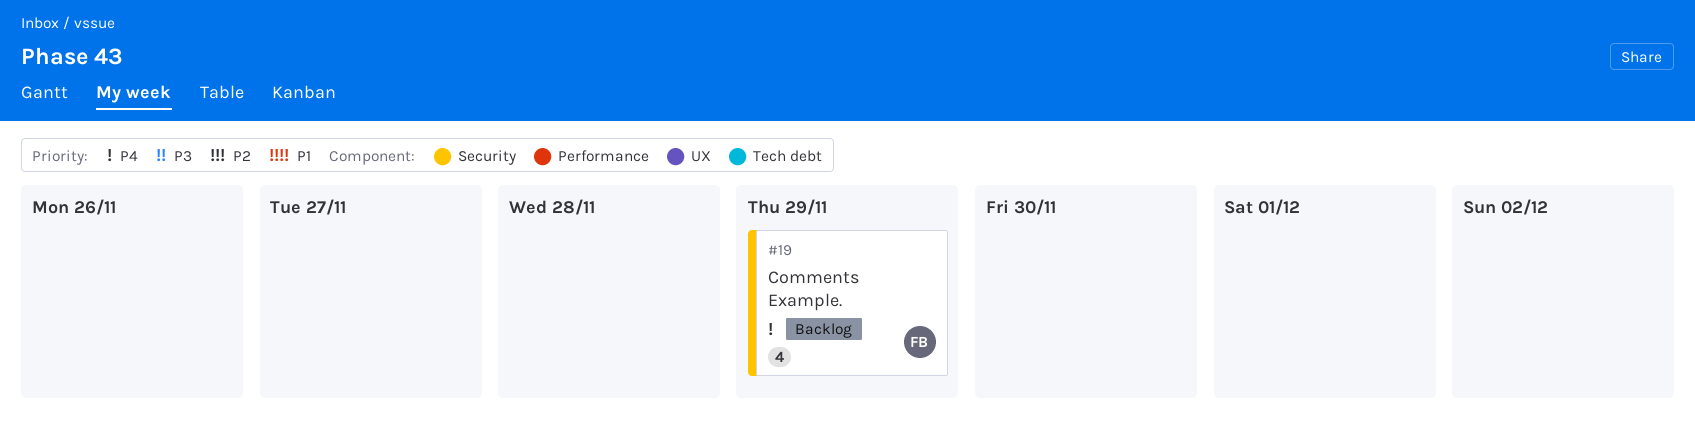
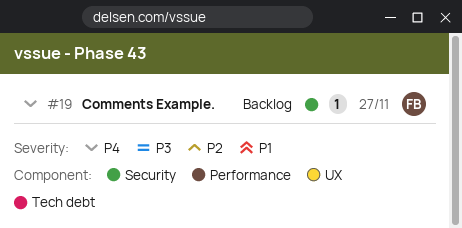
#19, estimate: 4 -> 1
#19, due: Nov 29 -> Nov 27

